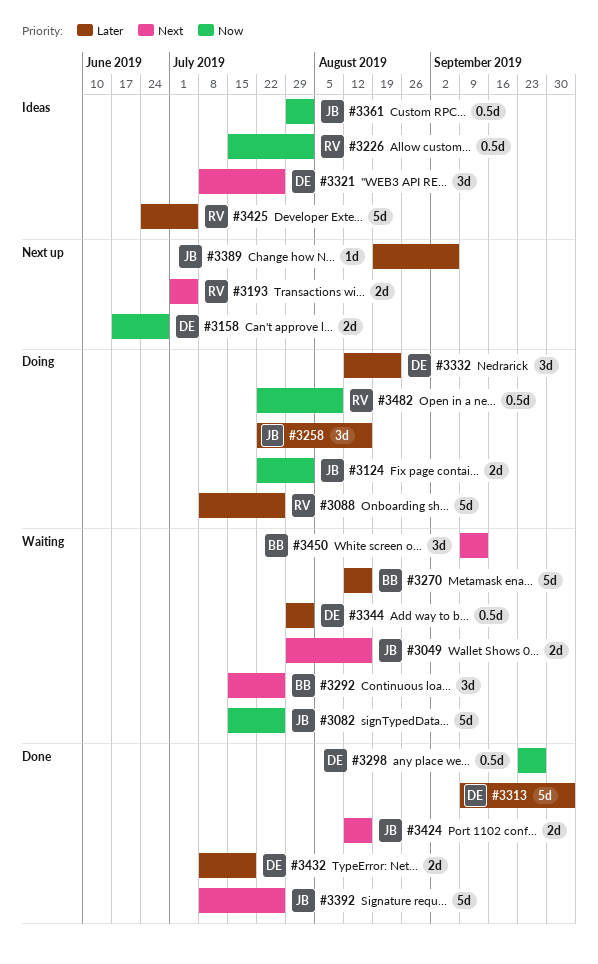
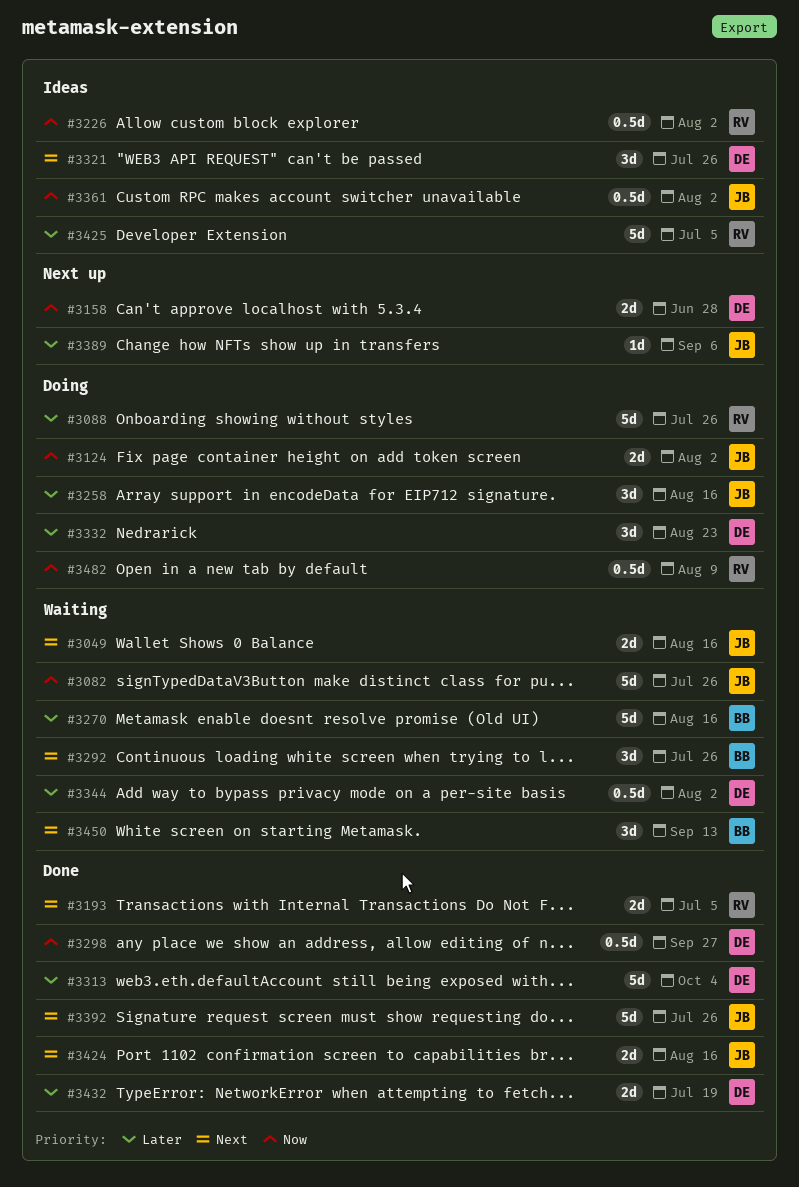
#3193, status: Next up -> Done

